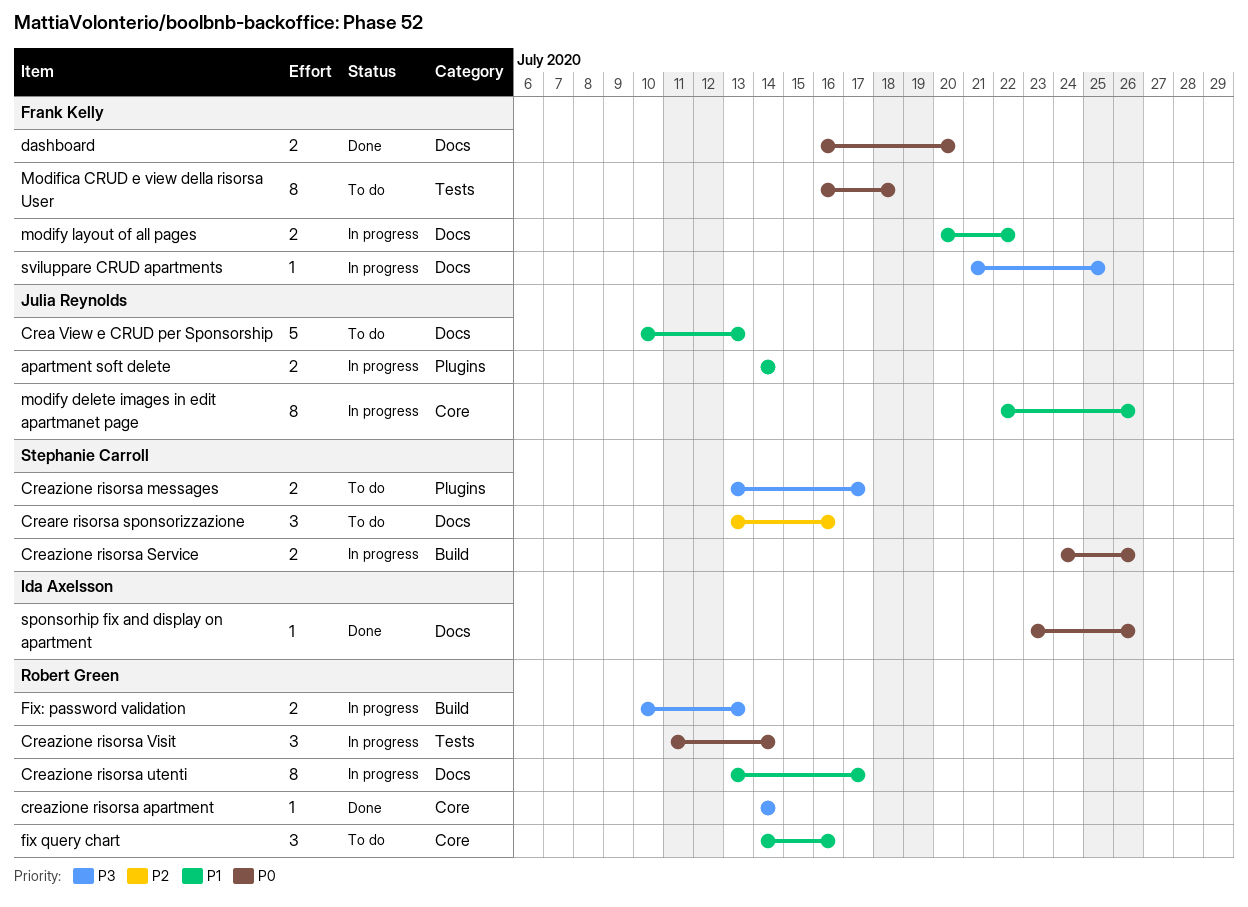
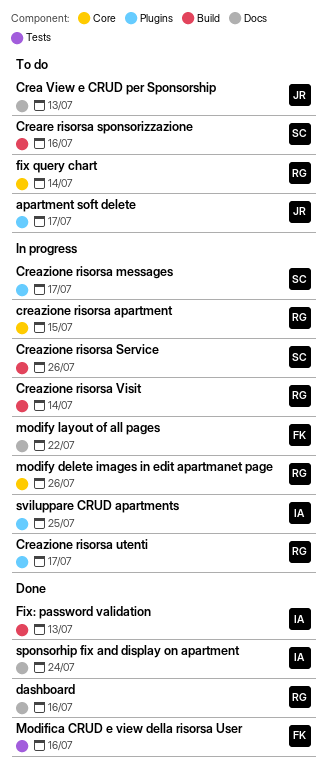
apartment soft delete, status: In progress -> To do
apartment soft delete, due: Jul 14 -> Jul 17
Creare risorsa sponsorizzazione, label: Docs -> Build
creazione risorsa apartment, status: Done -> In progress
creazione risorsa apartment, due: Jul 14 -> Jul 15
Creazione risorsa messages, status: To do -> In progress
Creazione risorsa utenti, label: Docs -> Plugins
Creazione risorsa Visit, label: Tests -> Build
dashboard, owner: Frank Kelly -> Robert Green
dashboard, due: Jul 20 -> Jul 16
fix query chart, due: Jul 16 -> Jul 14
Fix: password validation, status: In progress -> Done
Fix: password validation, owner: Robert Green -> Ida Axelsson
Modifica CRUD e view della risorsa User, status: To do -> Done
Modifica CRUD e view della risorsa User, due: Jul 18 -> Jul 16
modify delete images in edit apartmanet page, owner: Julia Reynolds -> Robert Green
sponsorhip fix and display on apartment, due: Jul 26 -> Jul 24
sviluppare CRUD apartments, owner: Frank Kelly -> Ida Axelsson
sviluppare CRUD apartments, label: Docs -> Plugins

